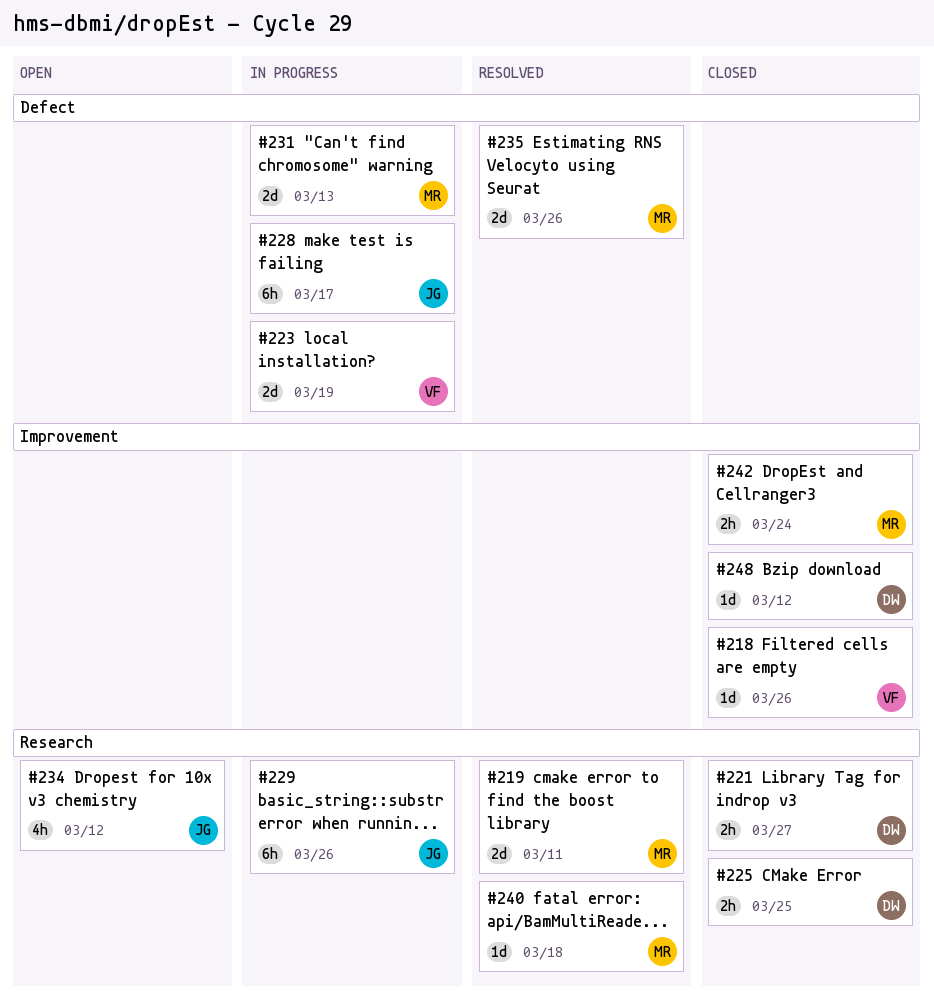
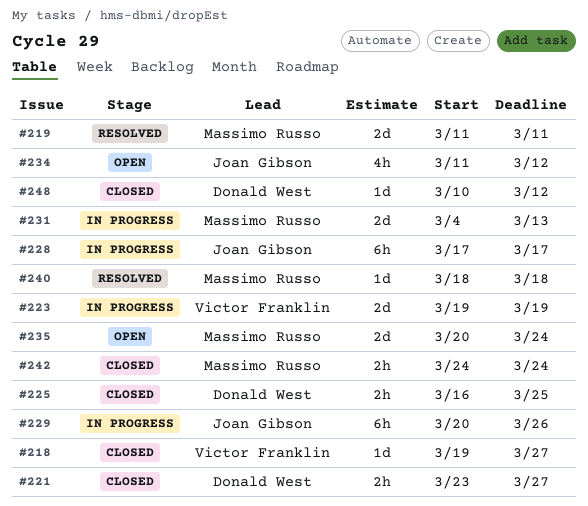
#218, due: Mar 26 -> Mar 27
#235, status: Resolved -> Open
#235, due: Mar 26 -> Mar 24

